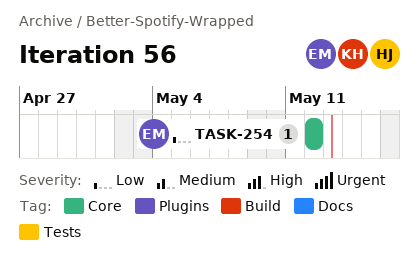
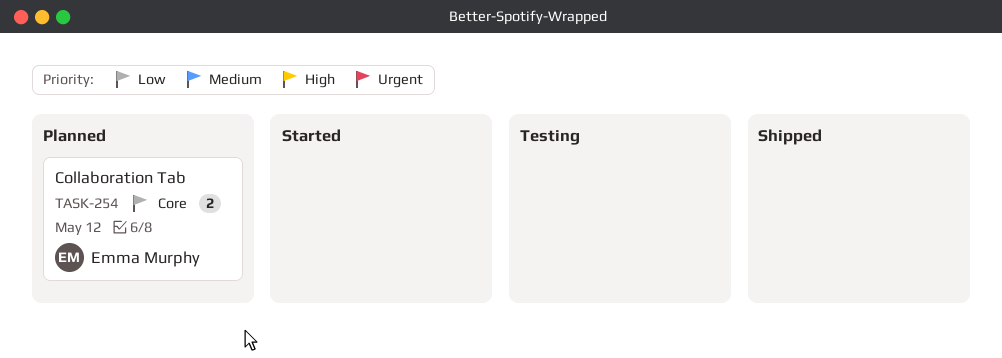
TASK-254, estimate: 1 -> 2

